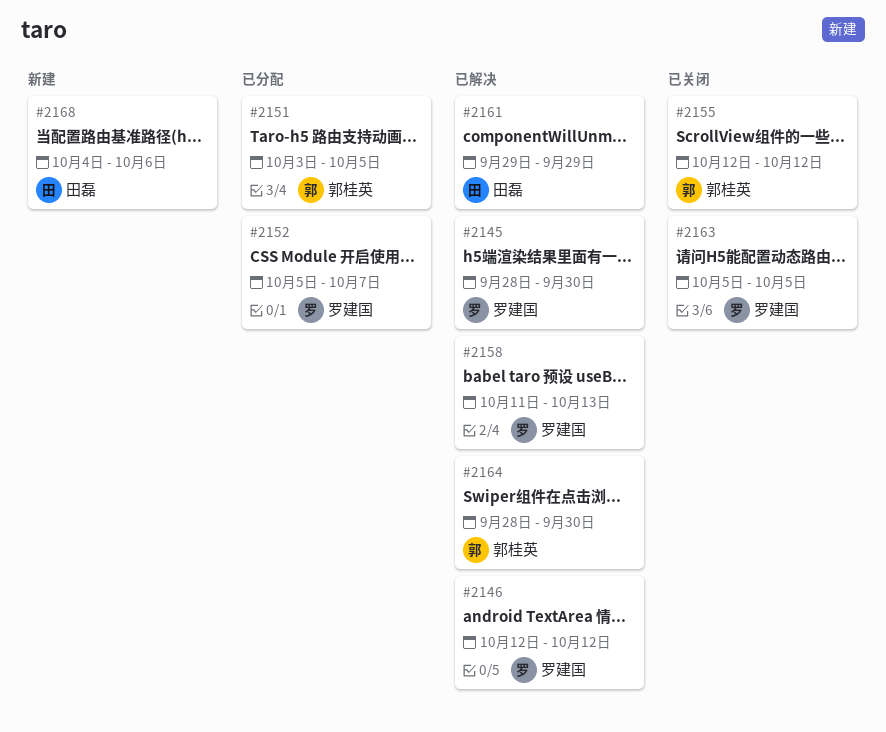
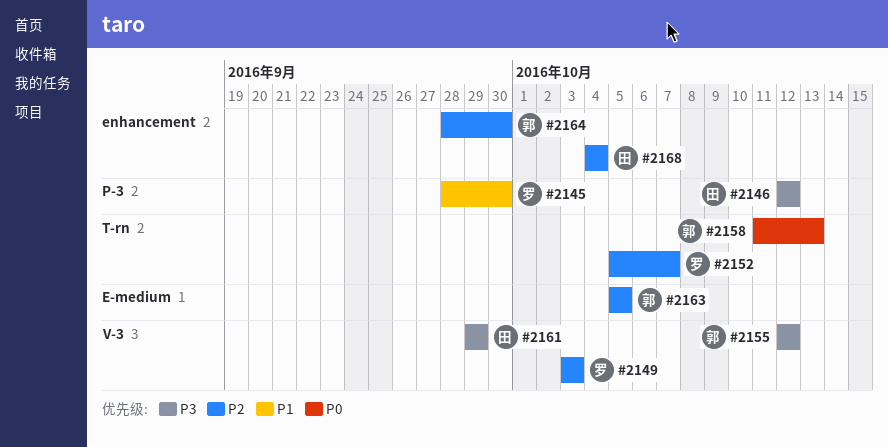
#2146, owner: 罗建国 -> 田磊
#2149: none -> present
#2151: present -> none
#2158, owner: 罗建国 -> 郭桂英
#2163, owner: 罗建国 -> 郭桂英
#2168, due: Oct 6 -> Oct 4

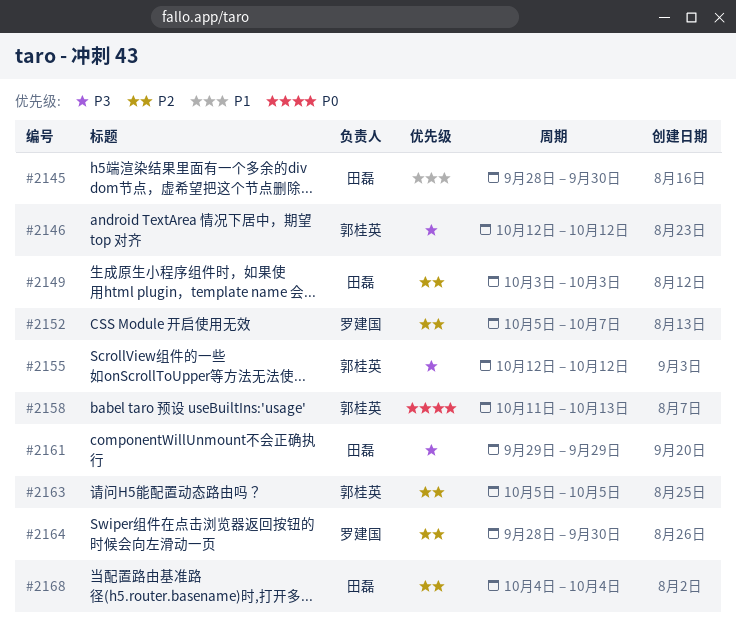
#2145, owner: 罗建国 -> 田磊
#2146, owner: 田磊 -> 郭桂英
#2149, owner: 罗建国 -> 田磊
#2164, owner: 郭桂英 -> 罗建国

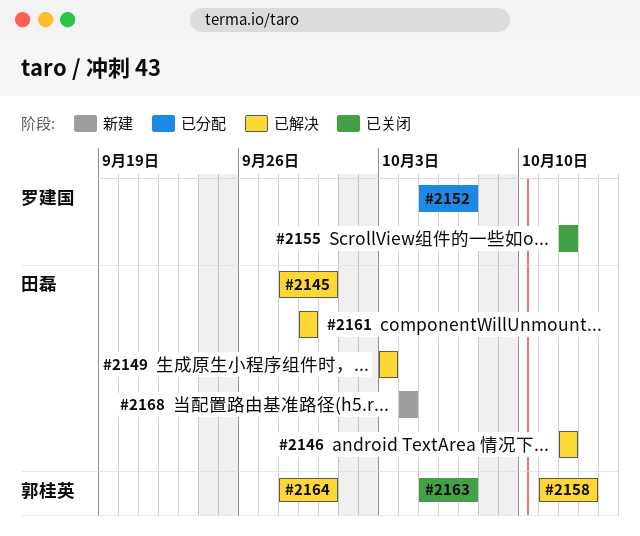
#2146, owner: 郭桂英 -> 田磊
#2155, owner: 郭桂英 -> 罗建国
#2163, due: Oct 5 -> Oct 7
#2164, owner: 罗建国 -> 郭桂英

